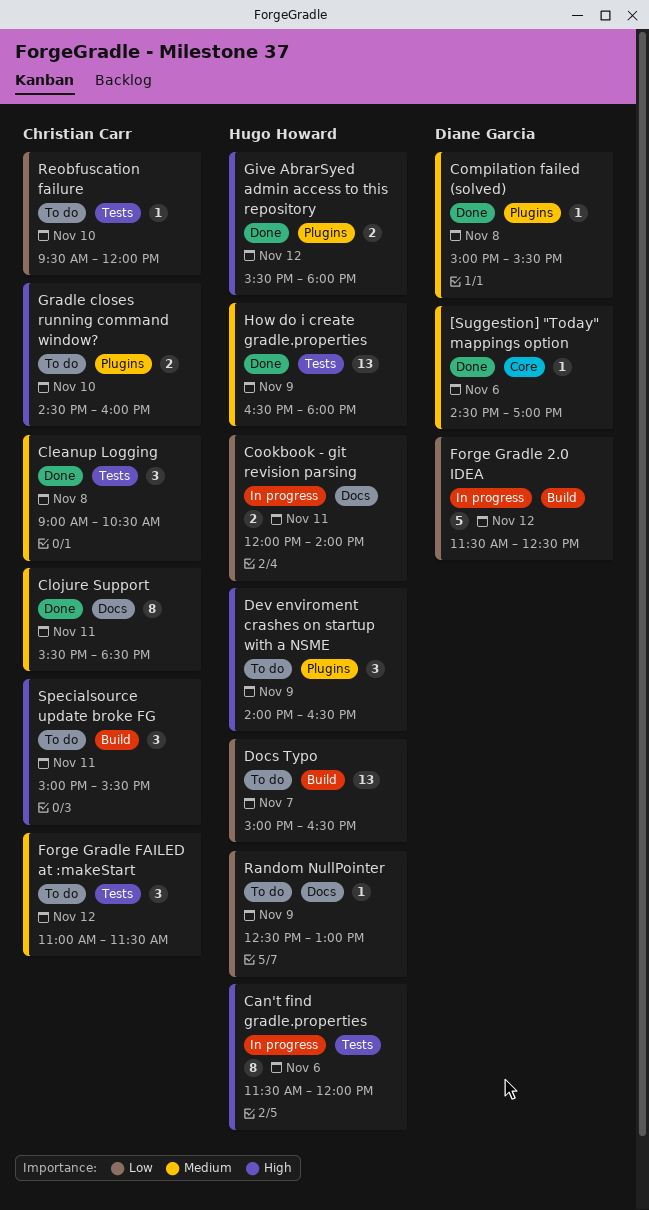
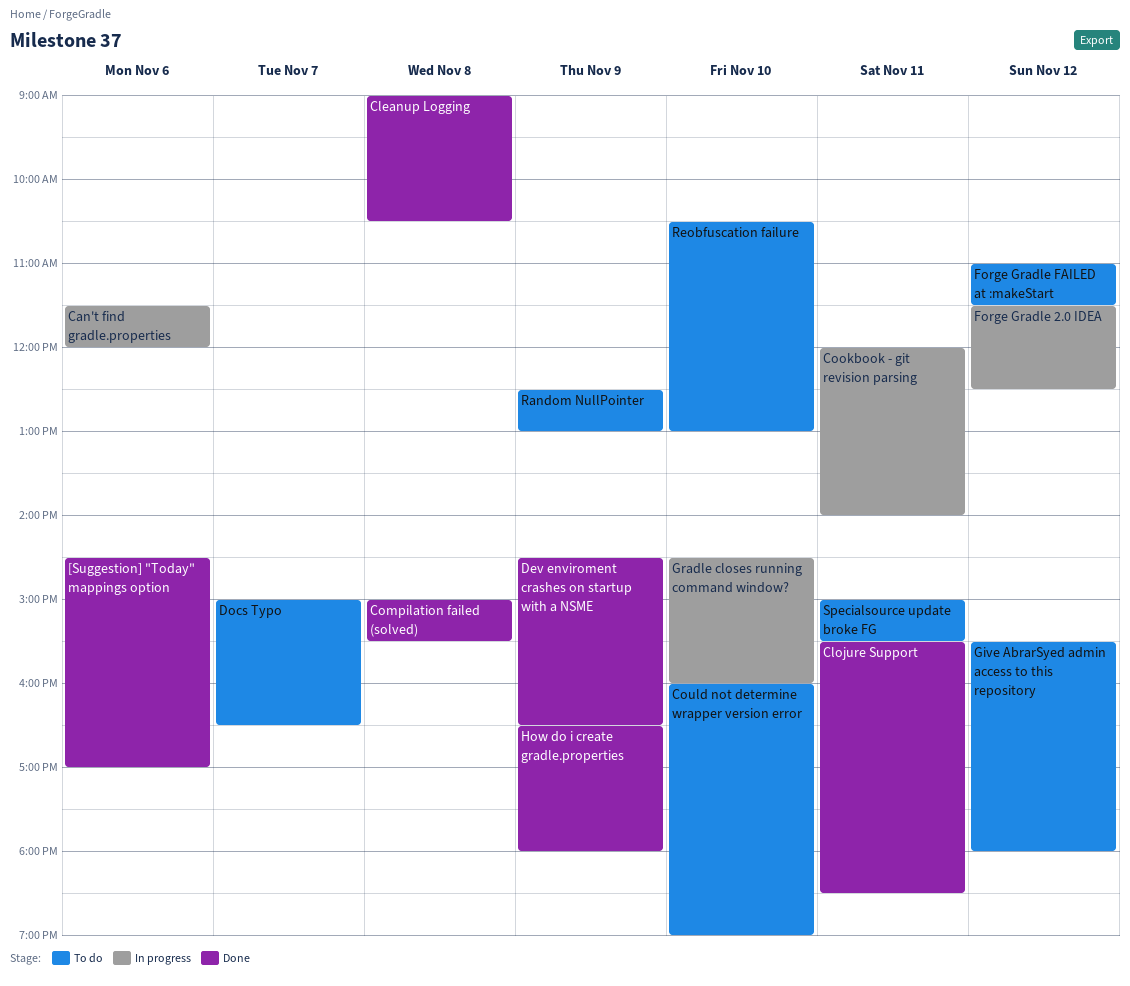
Could not determine wrapper version error: none -> present
Dev enviroment crashes on startup with a NSME, status: To do -> Done
Dev enviroment crashes on startup with a NSME, begins: 14:00 -> 14:30
Give AbrarSyed admin access to this repository, status: Done -> To do
Gradle closes running command window?, status: To do -> In progress
Reobfuscation failure, begins: 09:30 -> 10:30
Reobfuscation failure, ends: 12:00 -> 13:00

